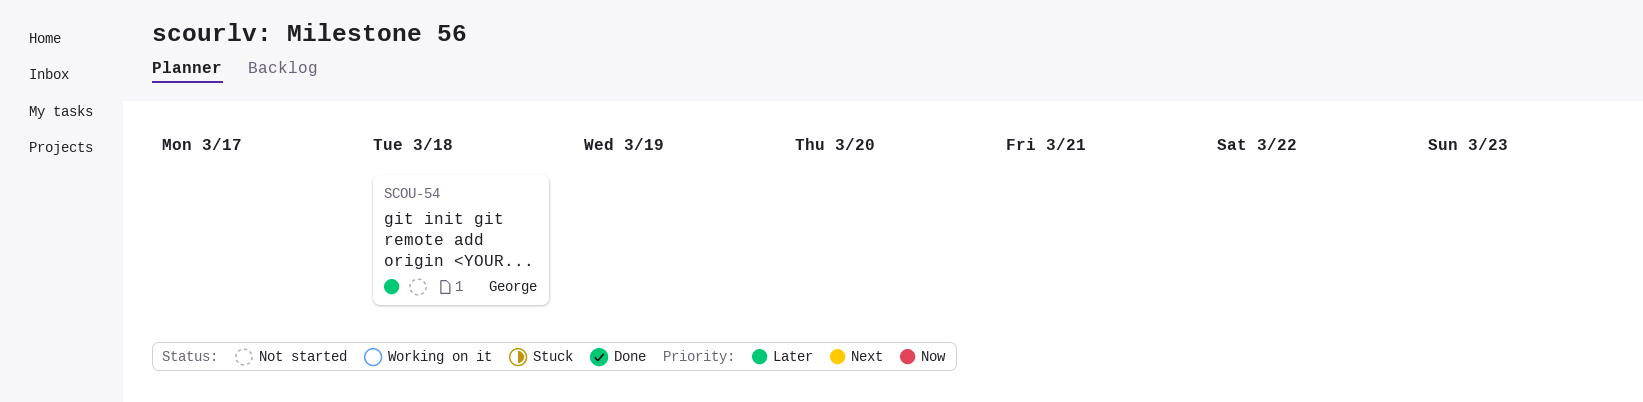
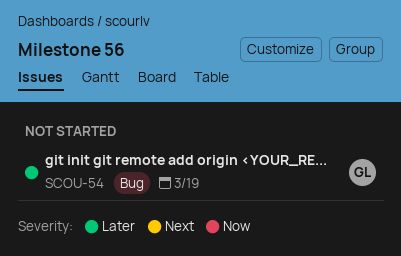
SCOU-54, due: Mar 18 -> Mar 19

